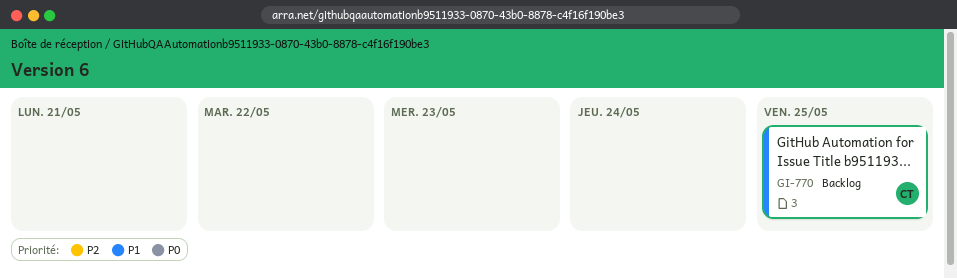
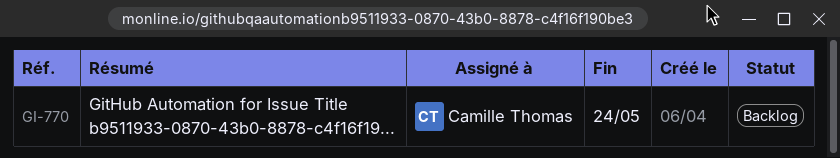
GI-770, due: May 25 -> May 24

